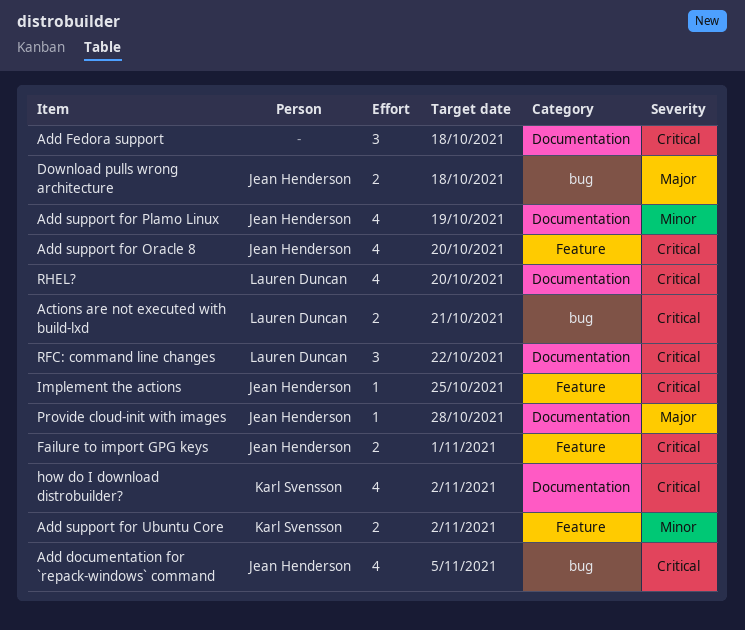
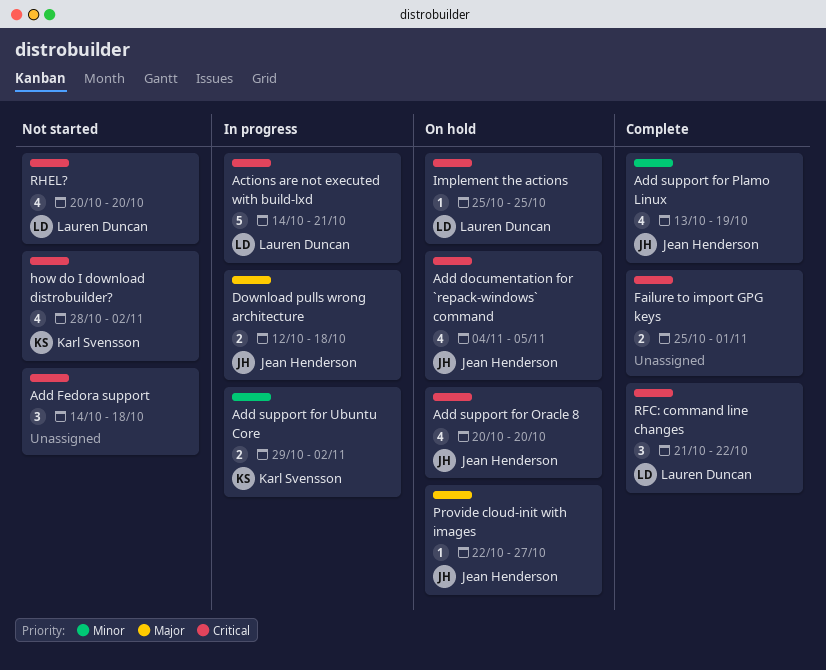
Actions are not executed with build-lxd, estimate: 2 -> 5
Failure to import GPG keys, owner: Jean Henderson -> none
Implement the actions, owner: Jean Henderson -> Lauren Duncan
Provide cloud-init with images, due: Oct 28 -> Oct 27

